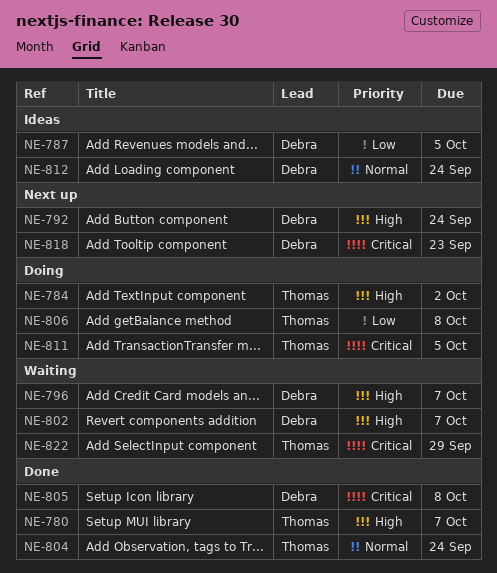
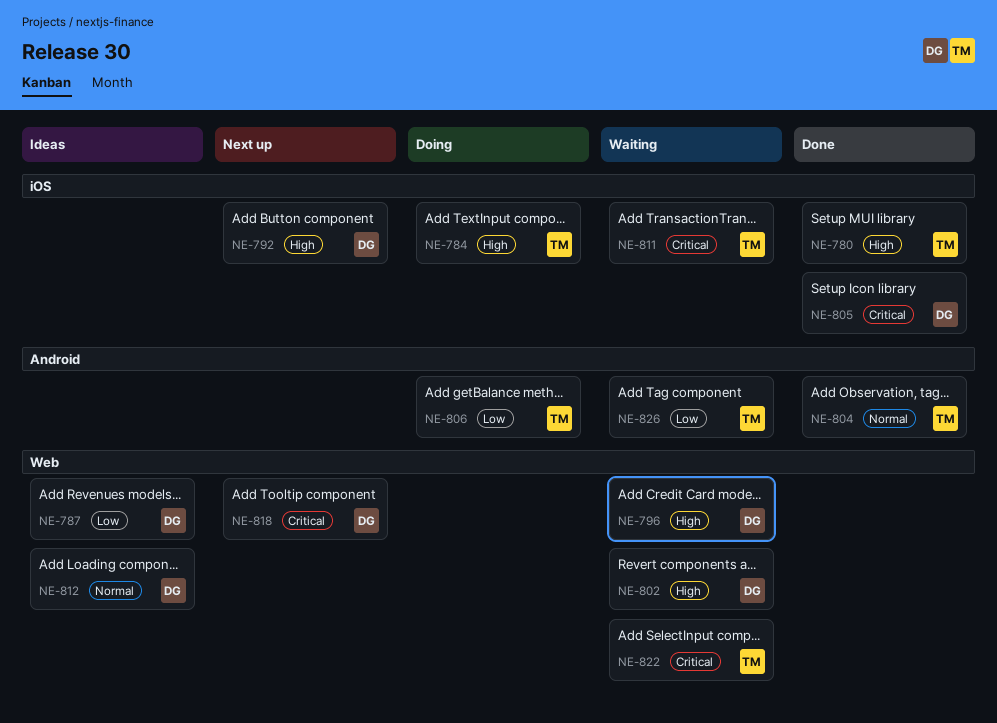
NE-811, status: Doing -> Waiting
NE-826: none -> present

